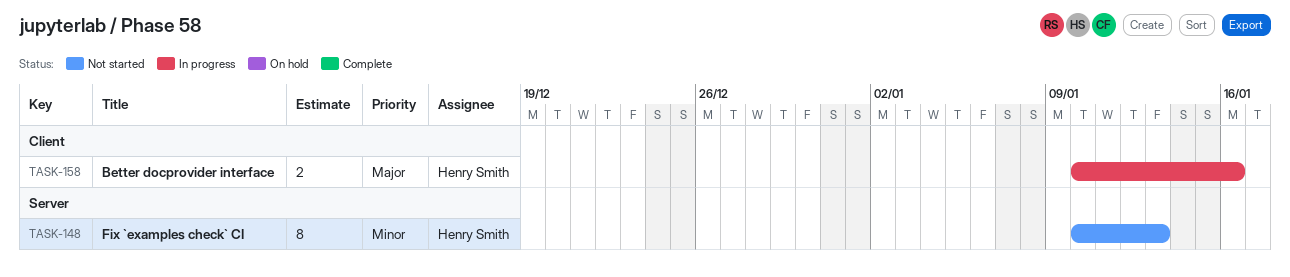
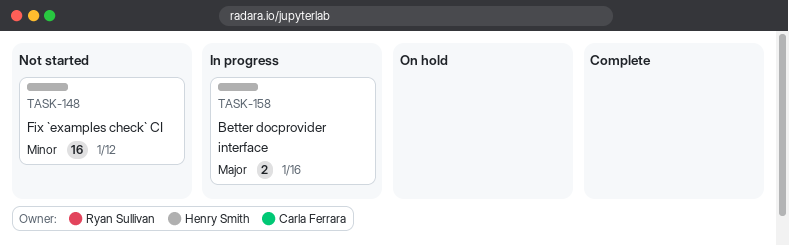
TASK-148, estimate: 8 -> 16
TASK-148, due: Jan 13 -> Jan 12

